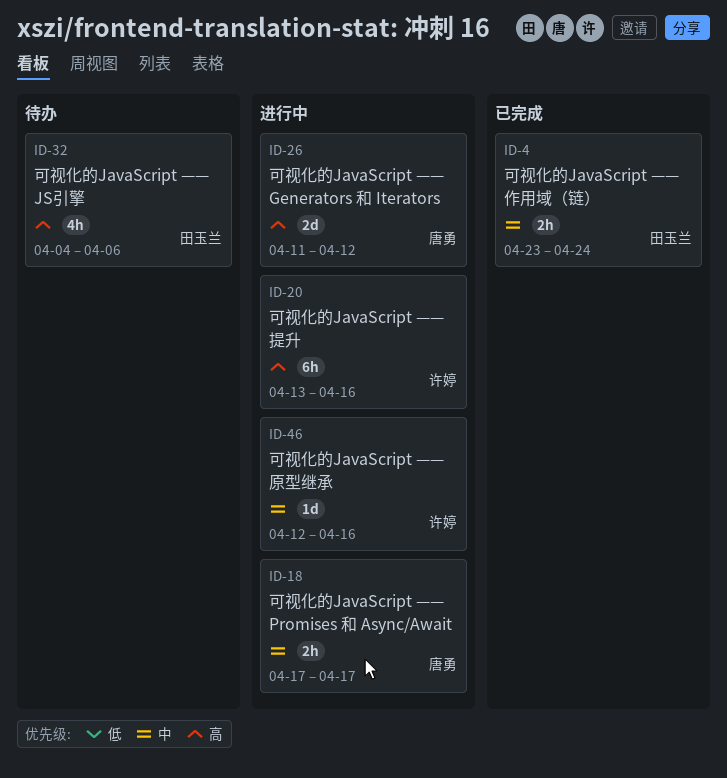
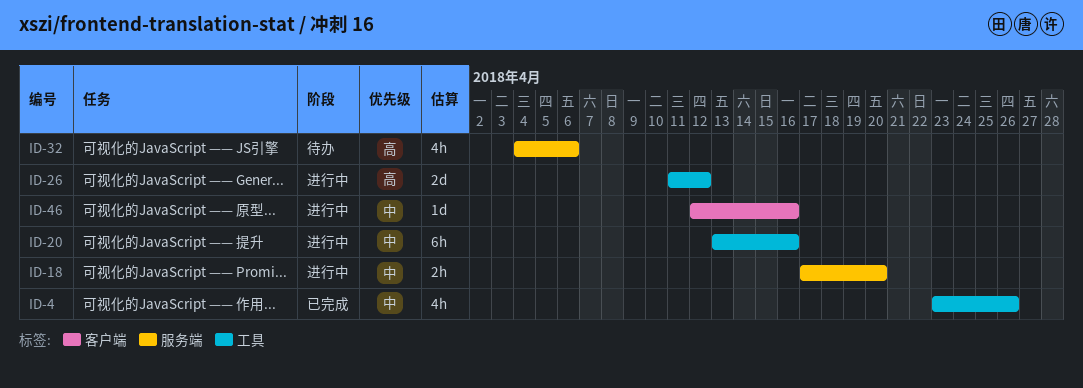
ID-4, estimate: 2h -> 4h
ID-4, due: Apr 24 -> Apr 26
ID-18, due: Apr 17 -> Apr 20
ID-20, priority: 高 -> 中

